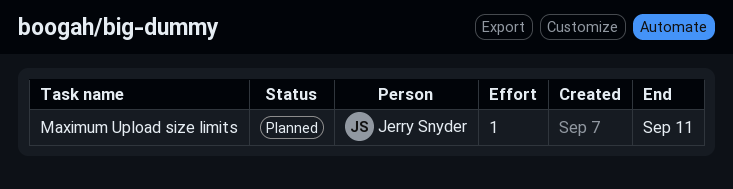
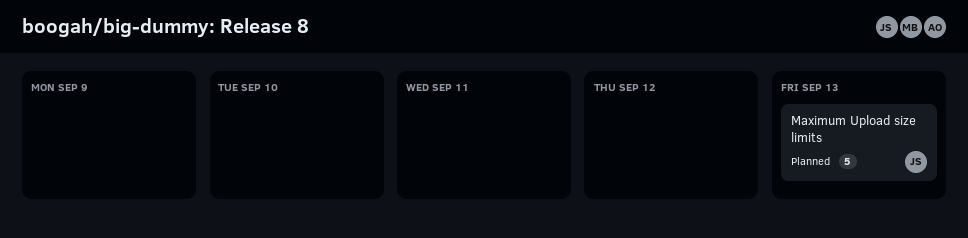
Maximum Upload size limits, estimate: 1 -> 5
Maximum Upload size limits, due: Sep 11 -> Sep 13

